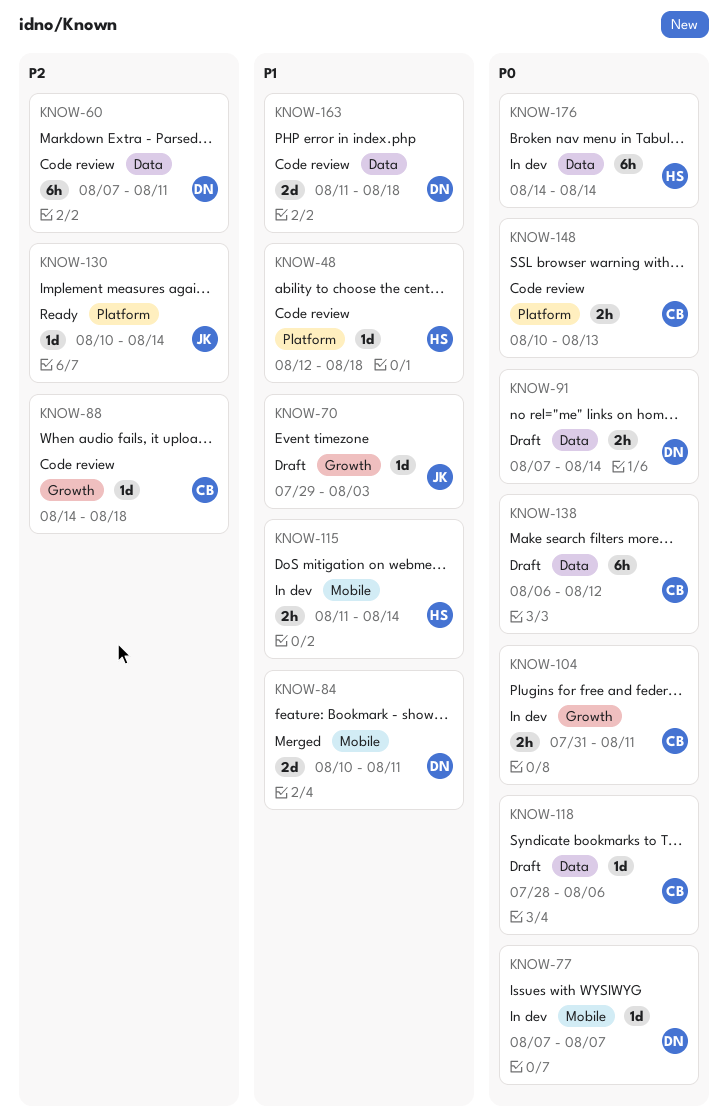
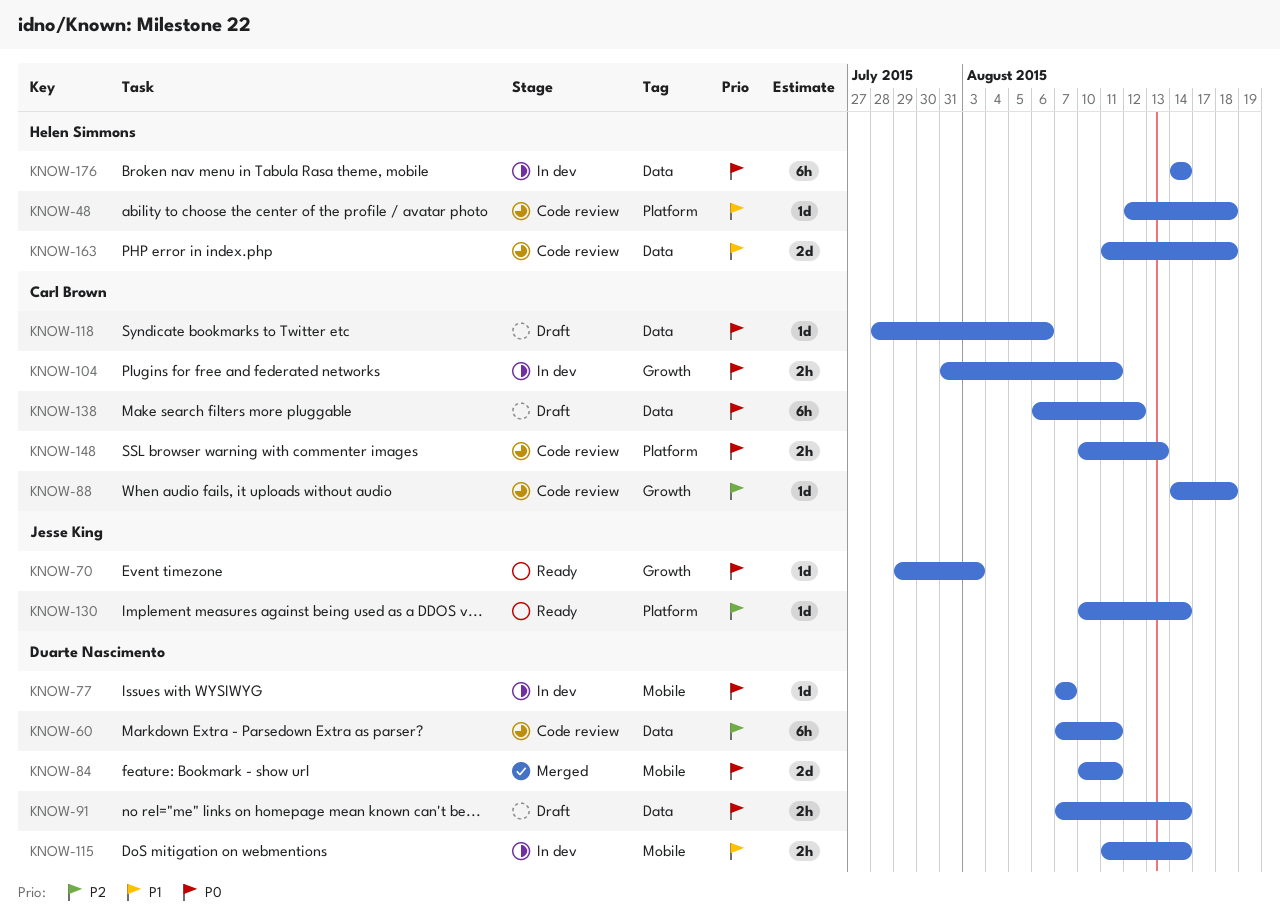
KNOW-70, status: Draft -> Ready
KNOW-70, priority: P1 -> P0
KNOW-84, priority: P1 -> P0
KNOW-115, owner: Helen Simmons -> Duarte Nascimento
KNOW-163, owner: Duarte Nascimento -> Helen Simmons

